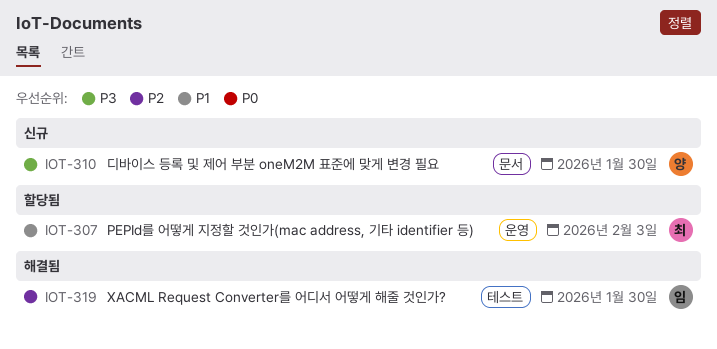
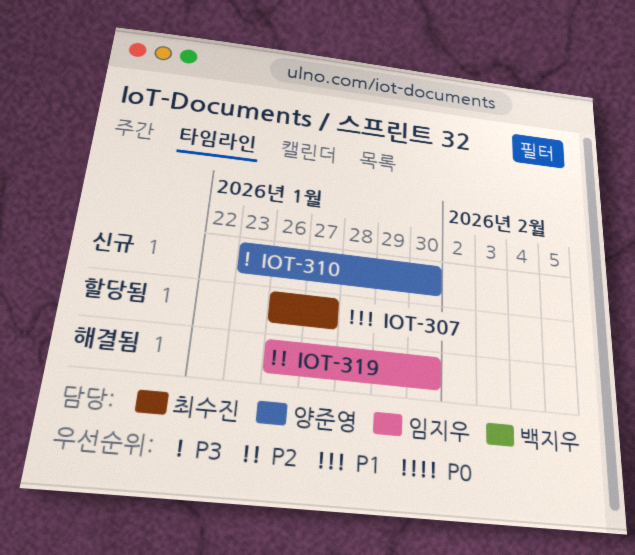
IOT-307, due: Feb 3 -> Jan 27

